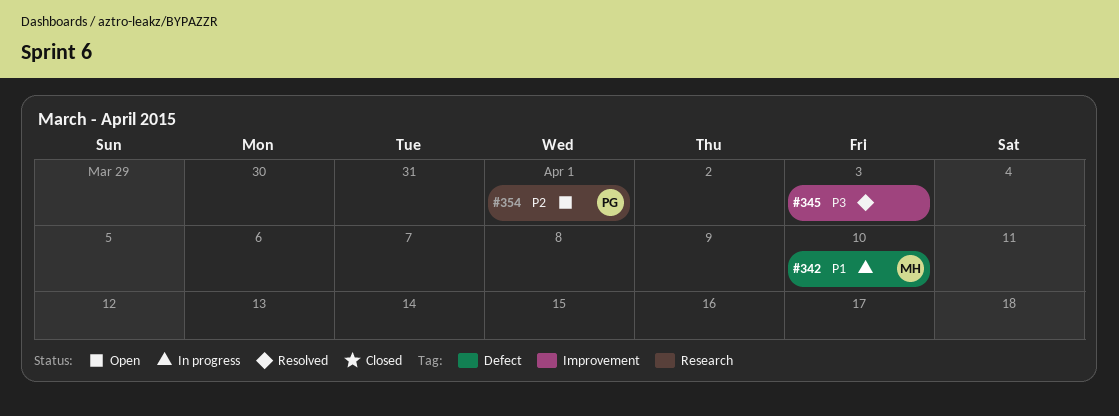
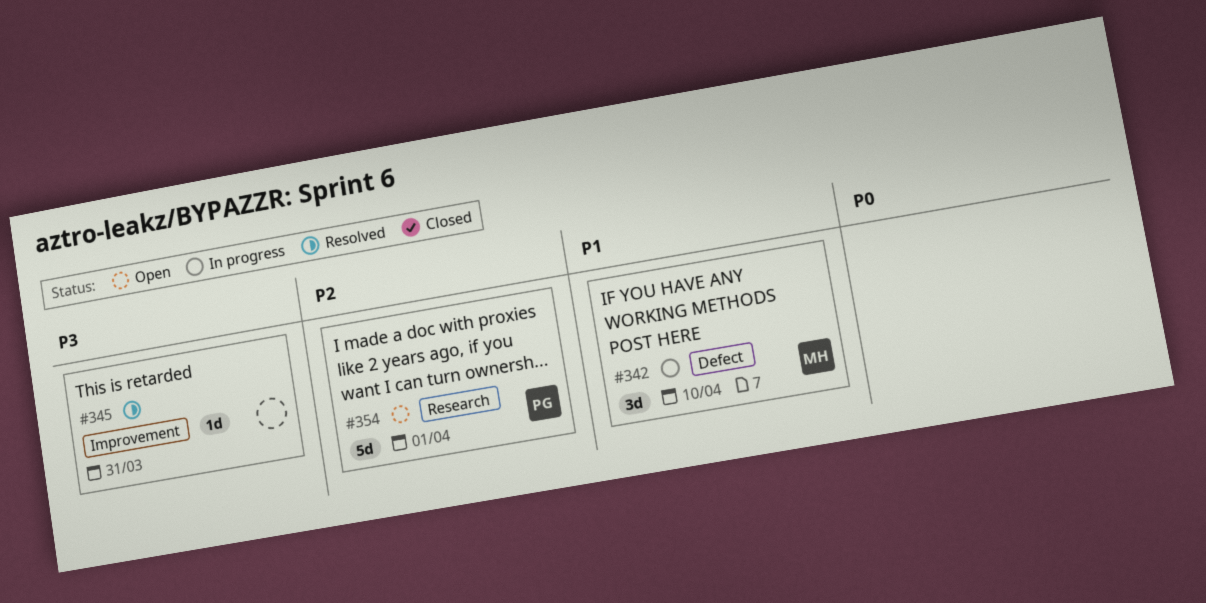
#345, due: Apr 3 -> Mar 31

